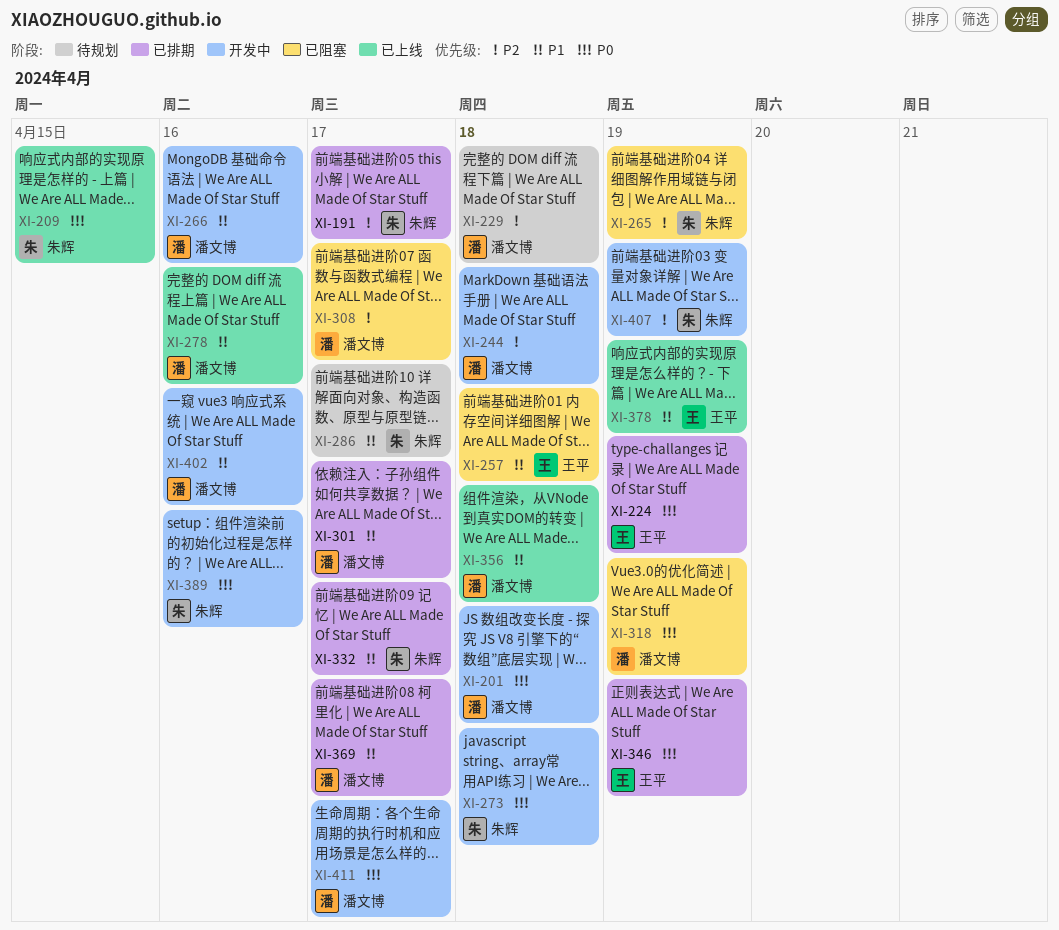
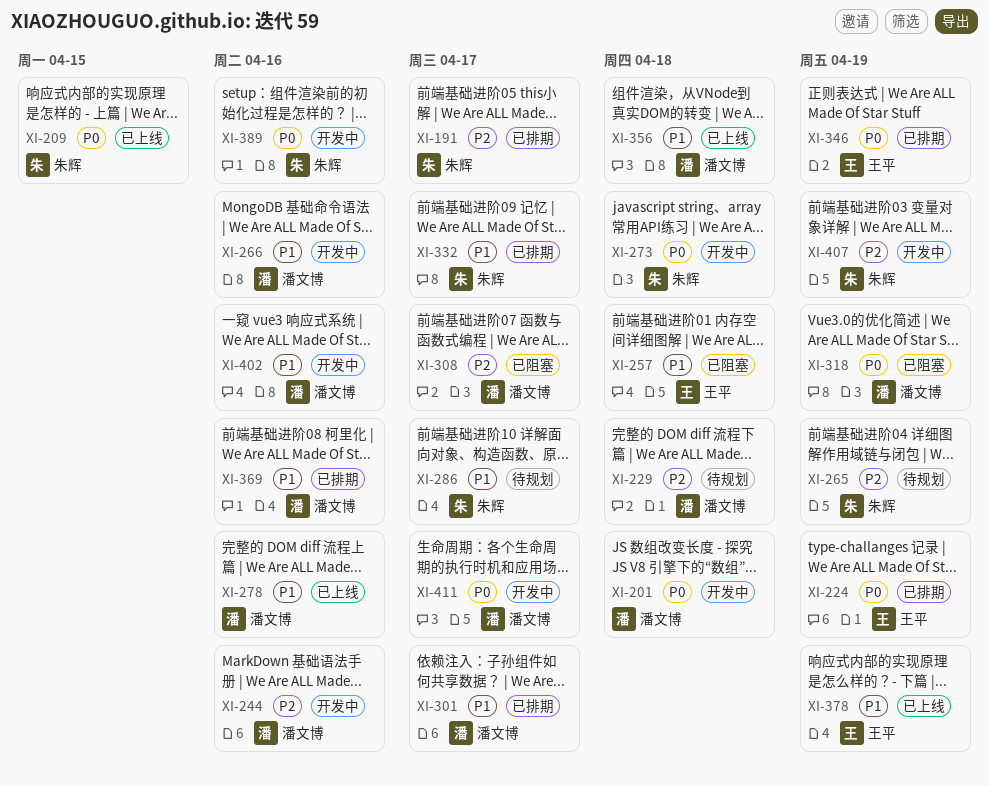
XI-244, due: Apr 18 -> Apr 16
XI-265, status: 已阻塞 -> 待规划
XI-369, due: Apr 17 -> Apr 16

